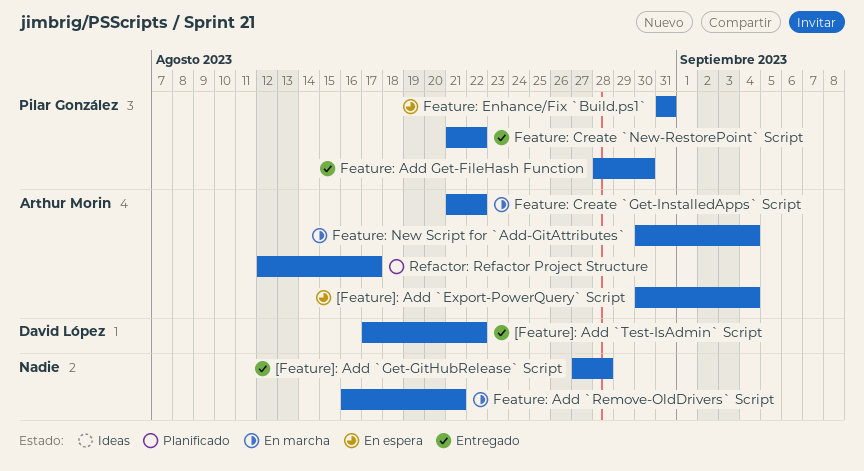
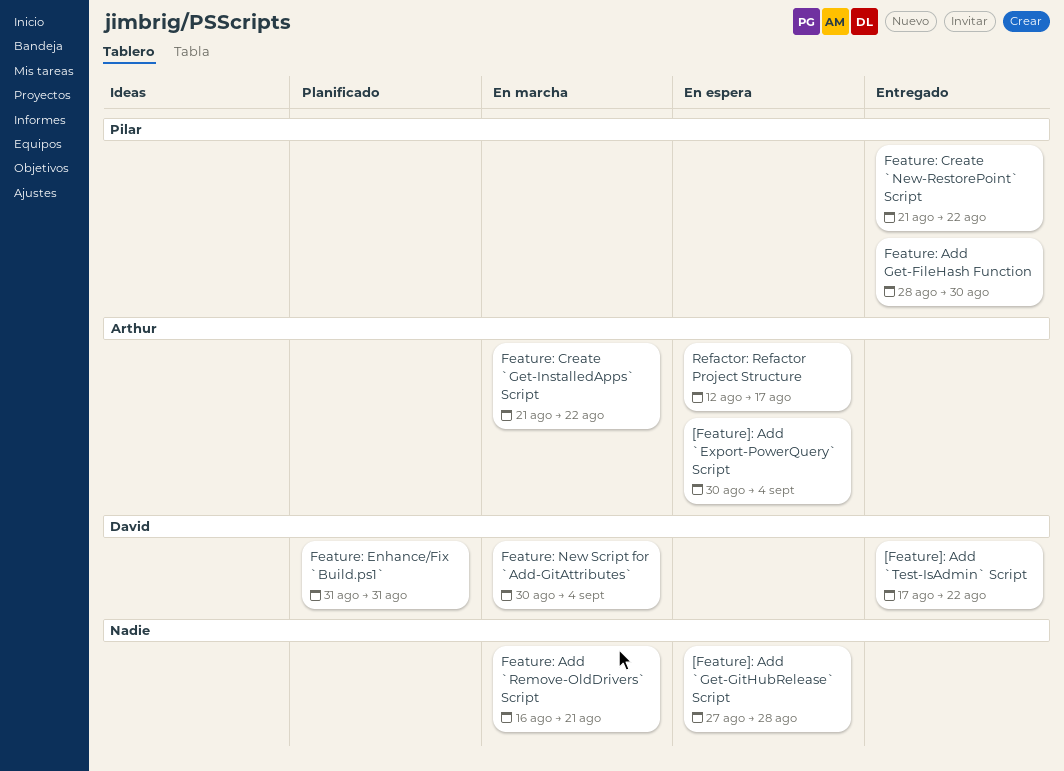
[Feature]: Add `Get-GitHubRelease` Script, status: Entregado -> En espera
Feature: Enhance/Fix `Build.ps1`, status: En espera -> Planificado
Feature: Enhance/Fix `Build.ps1`, owner: Pilar González -> David López
Feature: New Script for `Add-GitAttributes`, owner: Arthur Morin -> David López
Refactor: Refactor Project Structure, status: Planificado -> En espera

